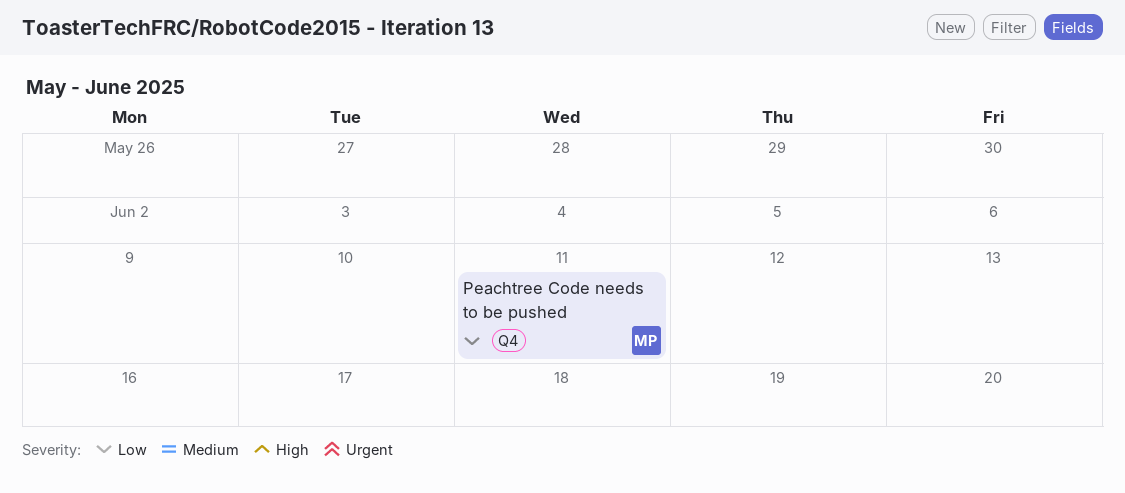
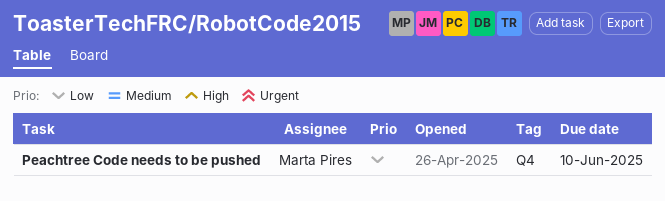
Peachtree Code needs to be pushed, due: Jun 11 -> Jun 10

